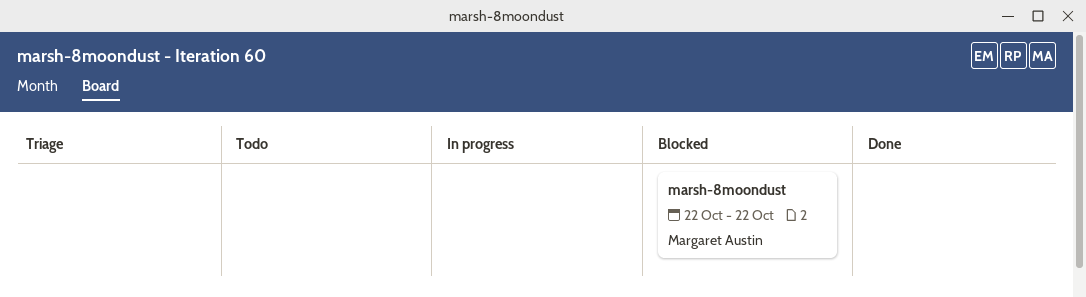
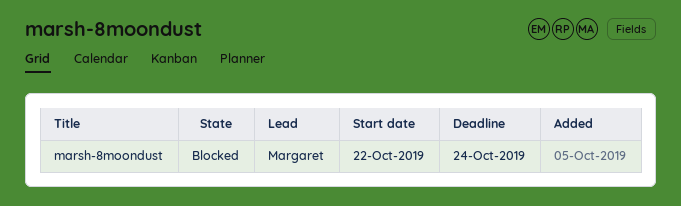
marsh-8moondust, due: Oct 22 -> Oct 24

